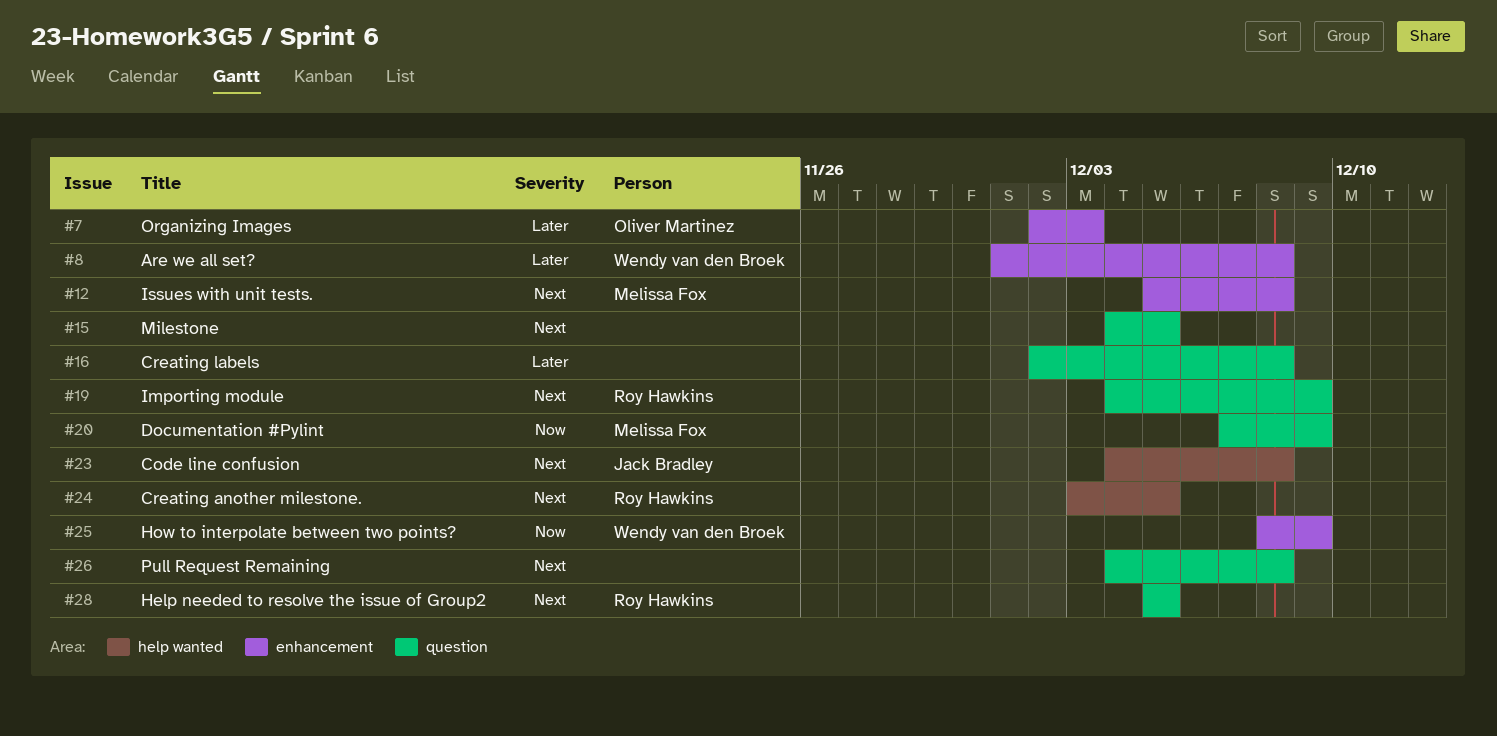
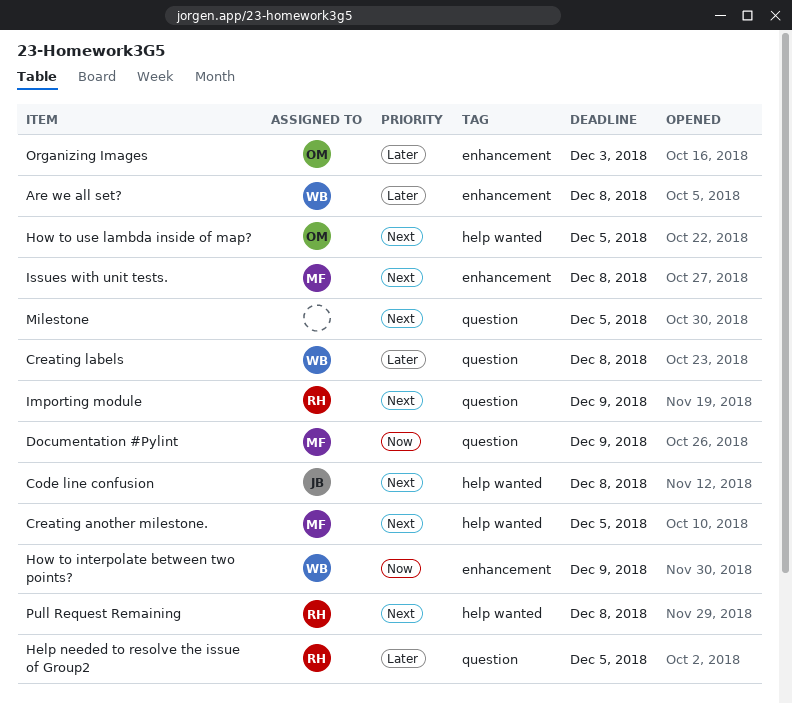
Creating another milestone., owner: Roy Hawkins -> Melissa Fox
Creating labels, owner: none -> Wendy van den Broek
Help needed to resolve the issue of Group2, priority: Next -> Later
How to use lambda inside of map?: none -> present
Pull Request Remaining, owner: none -> Roy Hawkins
Pull Request Remaining, label: question -> help wanted

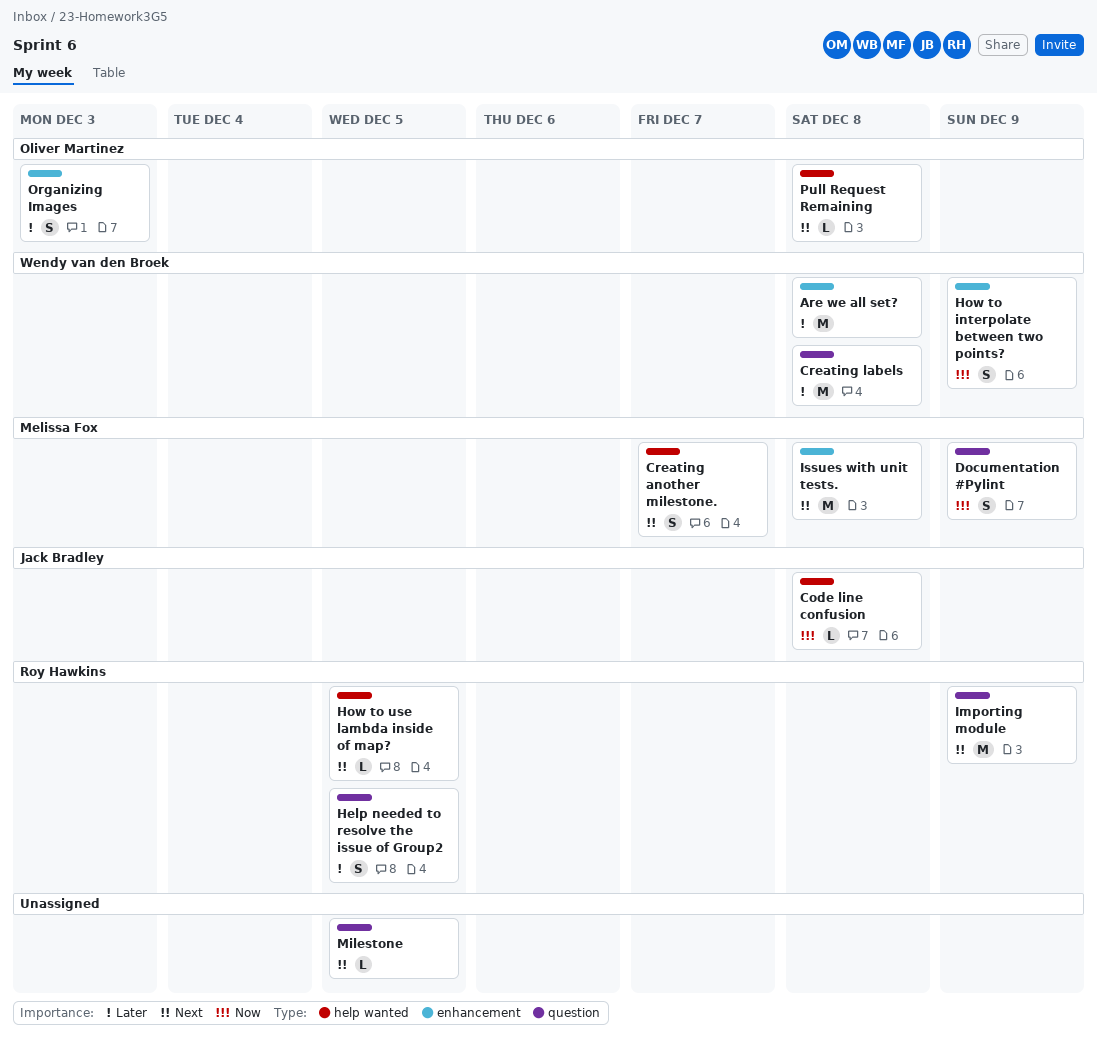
Code line confusion, priority: Next -> Now
Creating another milestone., due: Dec 5 -> Dec 7
How to use lambda inside of map?, owner: Oliver Martinez -> Roy Hawkins
Pull Request Remaining, owner: Roy Hawkins -> Oliver Martinez

